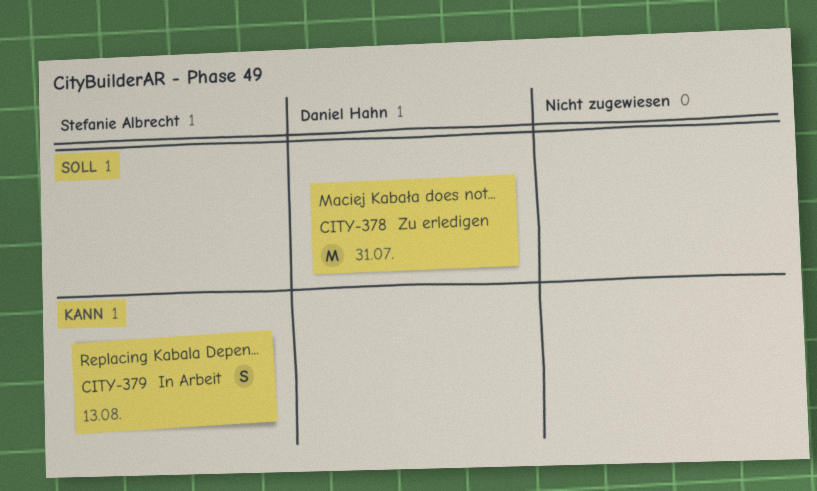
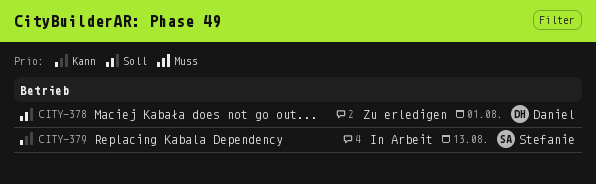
CITY-378, due: Jul 31 -> Aug 1

